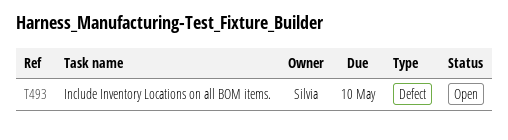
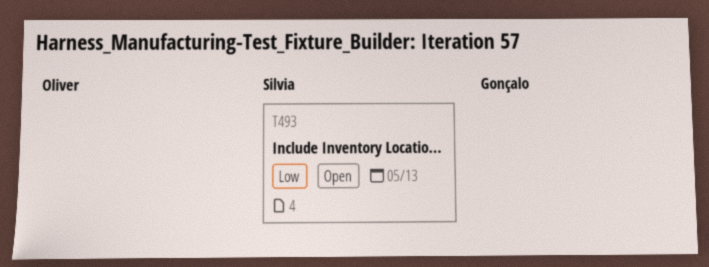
T493, due: May 10 -> May 13

